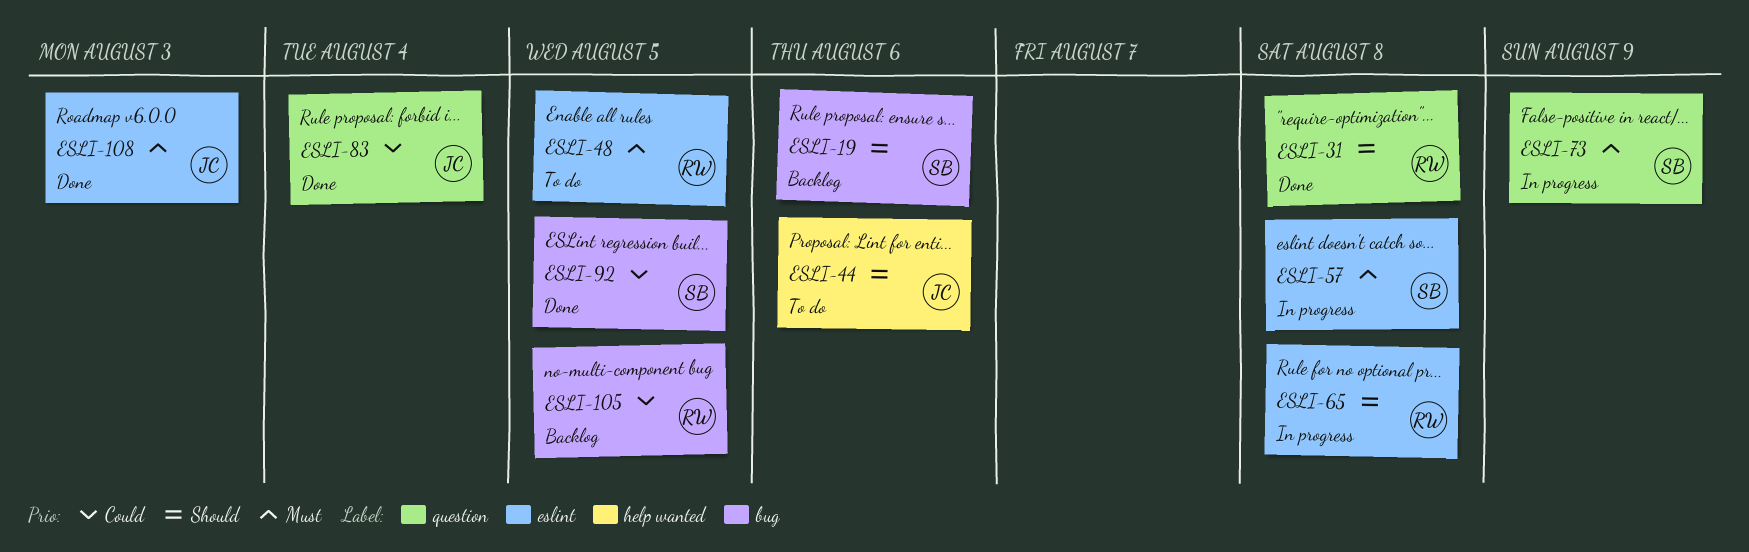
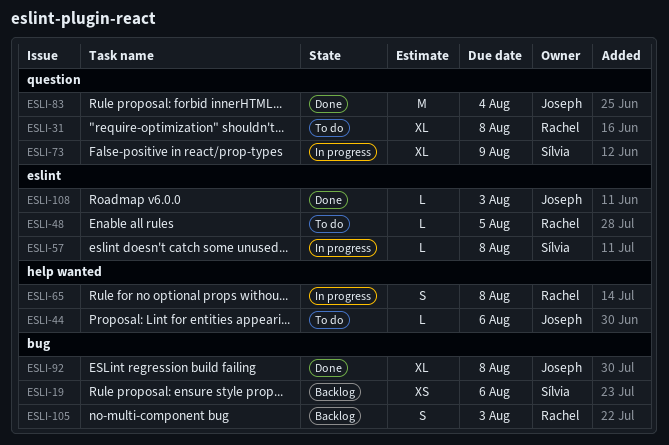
ESLI-31, status: Done -> To do
ESLI-65, label: eslint -> help wanted
ESLI-92, owner: Sílvia -> Joseph
ESLI-92, due: Aug 5 -> Aug 8
ESLI-105, due: Aug 5 -> Aug 3

